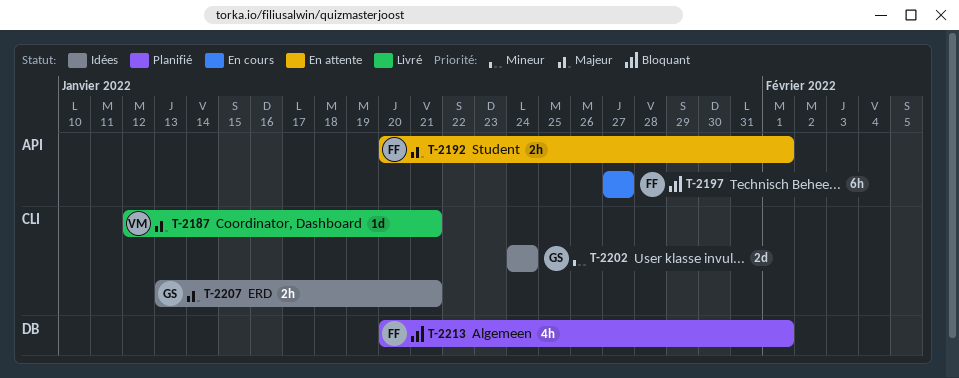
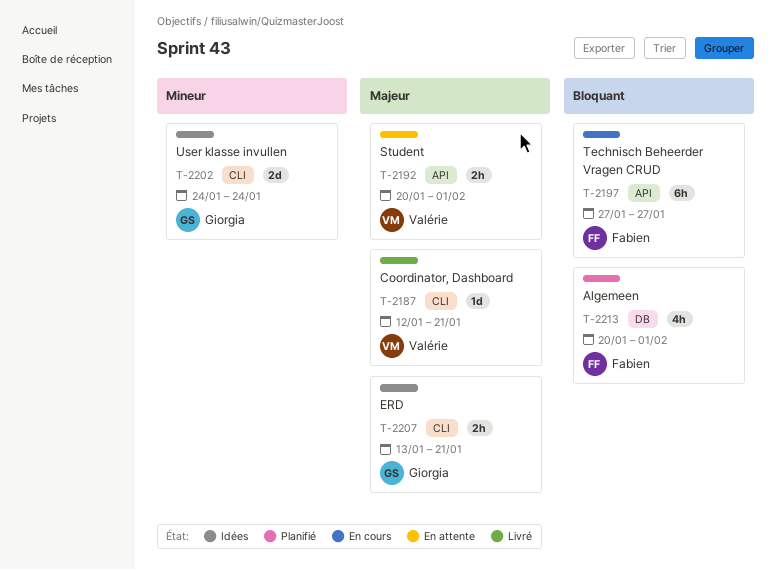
T-2192, owner: Fabien -> Valérie

